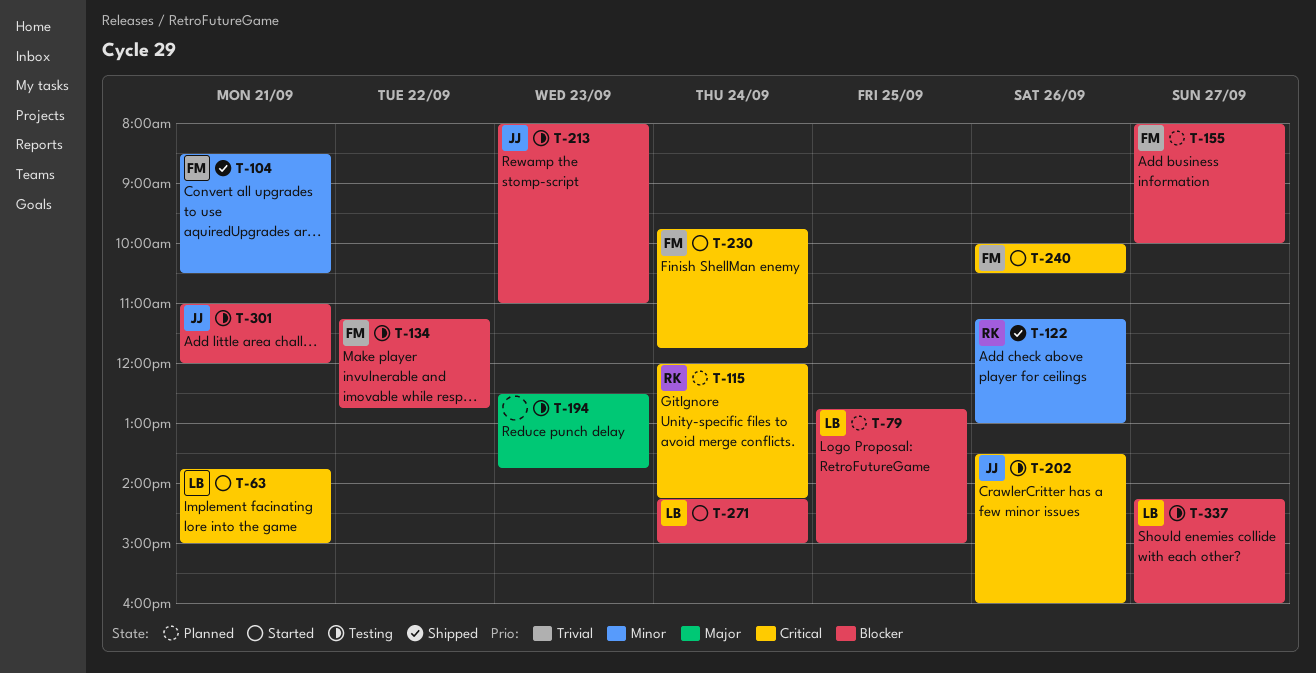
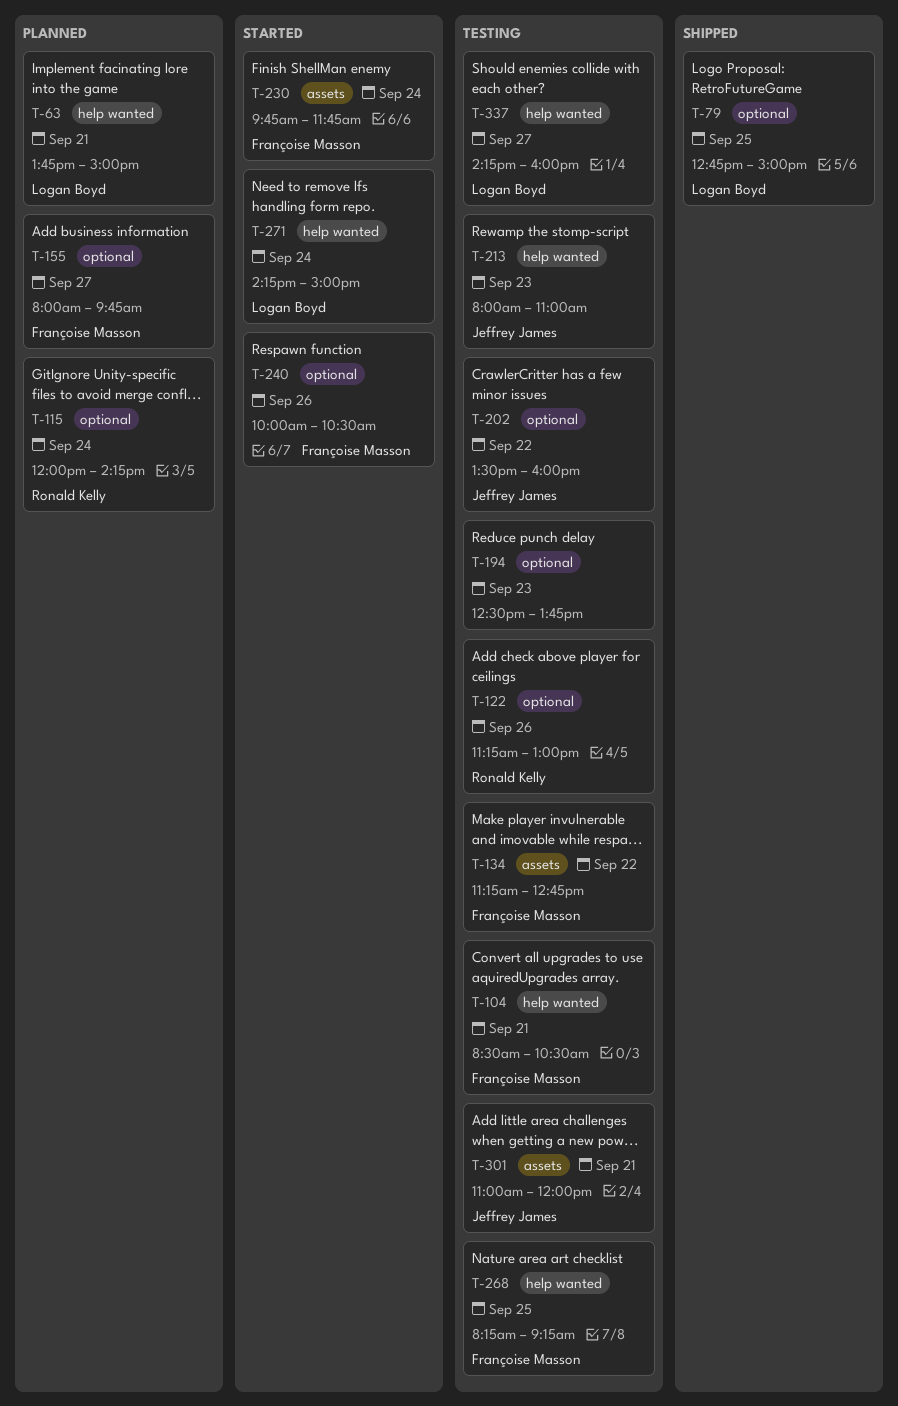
T-63, status: Started -> Planned
T-79, status: Planned -> Shipped
T-104, status: Shipped -> Testing
T-122, status: Shipped -> Testing
T-155, ends: 10:00 -> 09:45
T-202, day: Sep 26 -> Sep 22
T-268: none -> present

